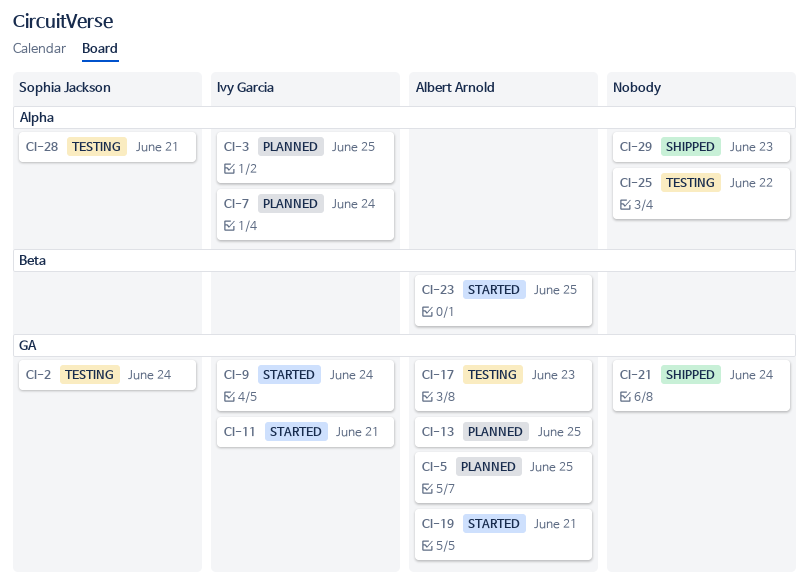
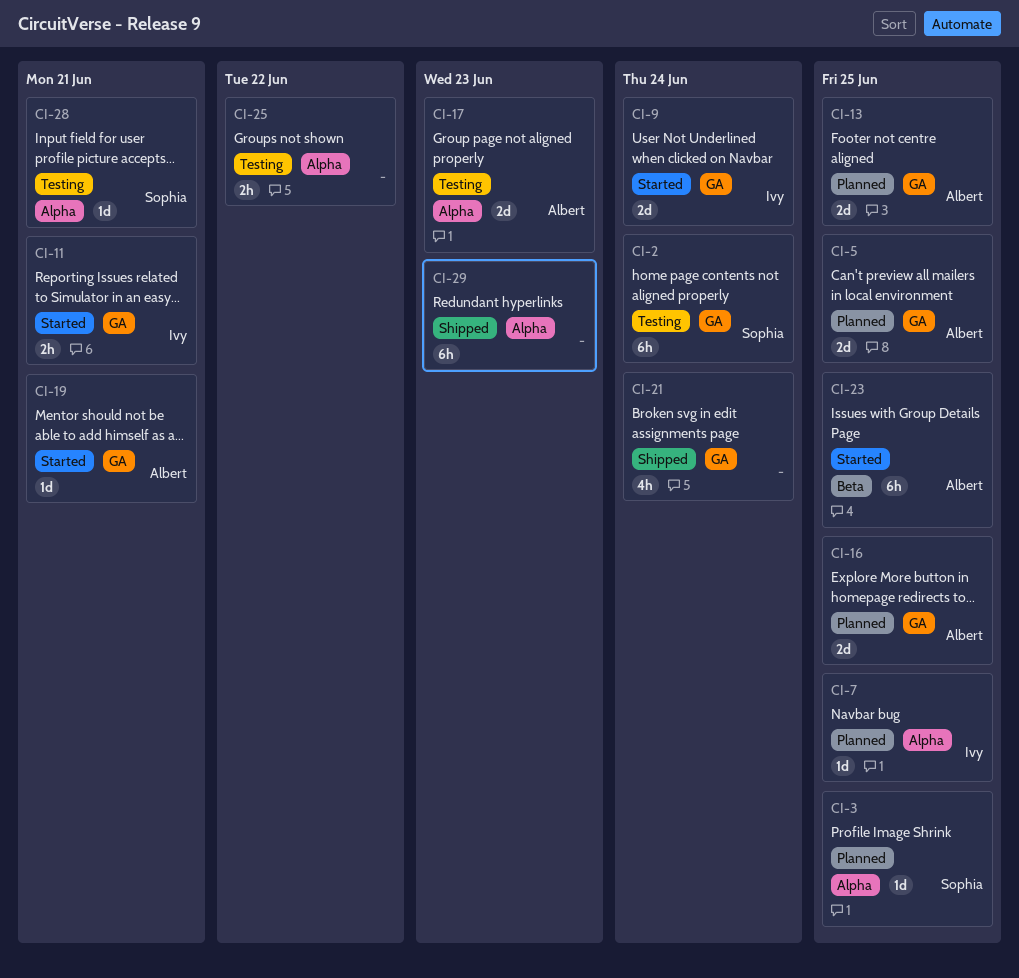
CI-3, owner: Ivy Garcia -> Sophia Jackson
CI-7, due: Jun 24 -> Jun 25
CI-16: none -> present
CI-17, label: GA -> Alpha

